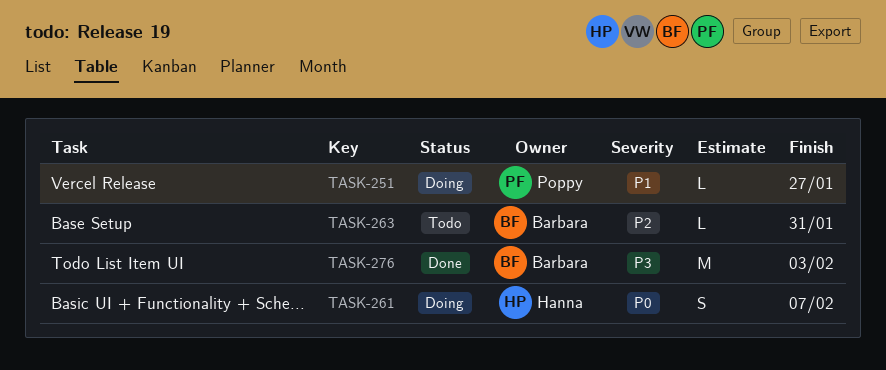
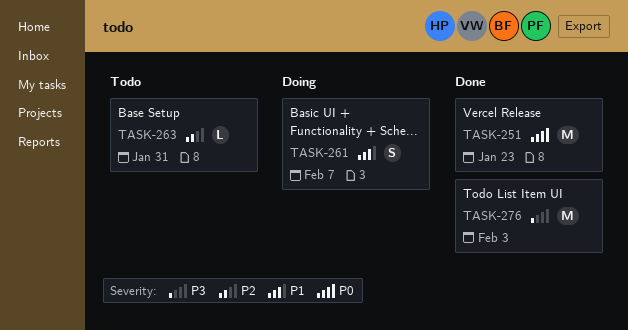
TASK-251, status: Doing -> Done
TASK-251, priority: P1 -> P0
TASK-251, estimate: L -> M
TASK-251, due: Jan 27 -> Jan 23
TASK-261, priority: P0 -> P1

